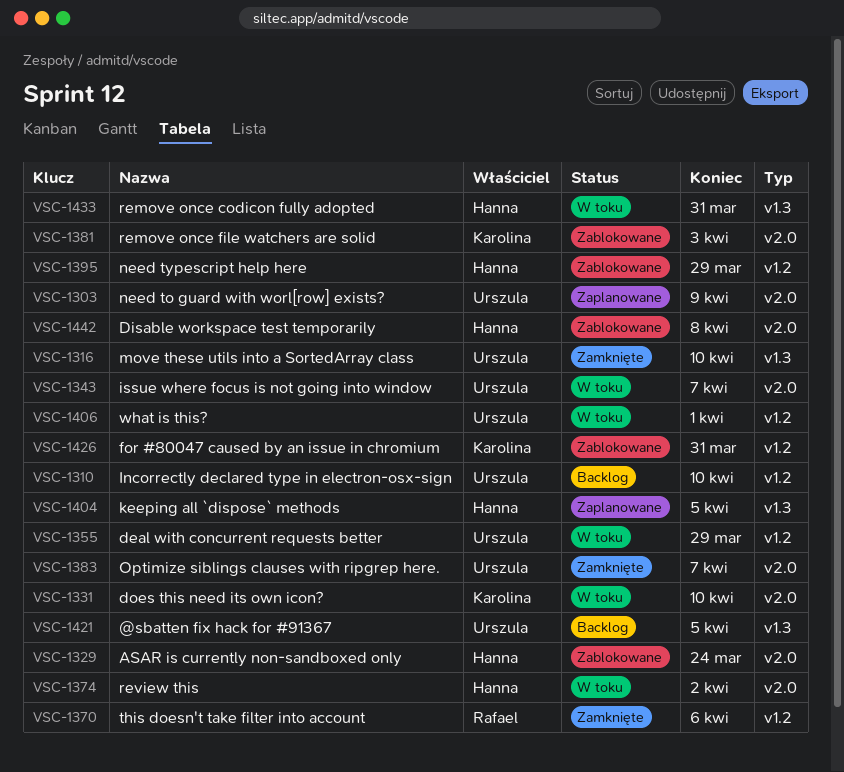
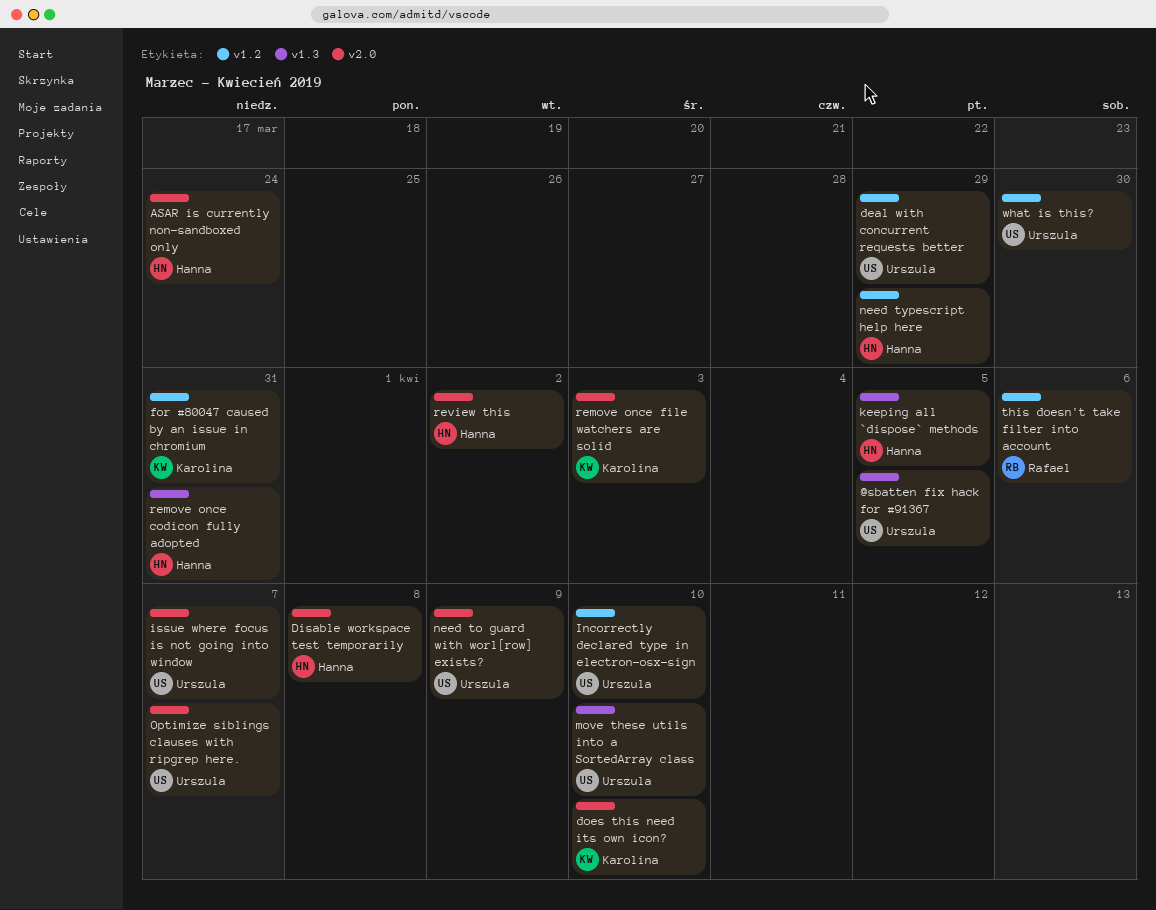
what is this?, due: Apr 1 -> Mar 30

